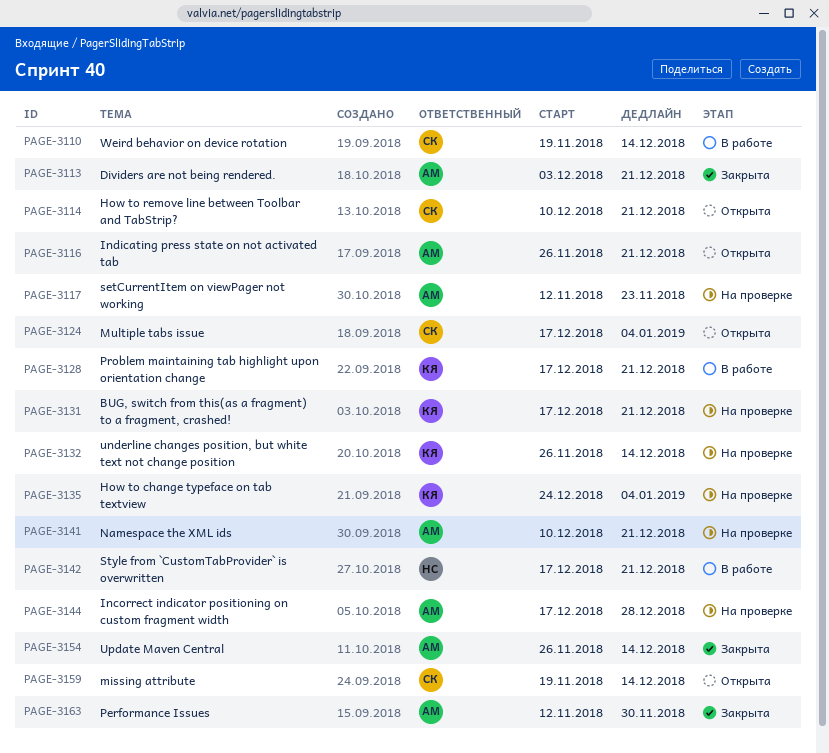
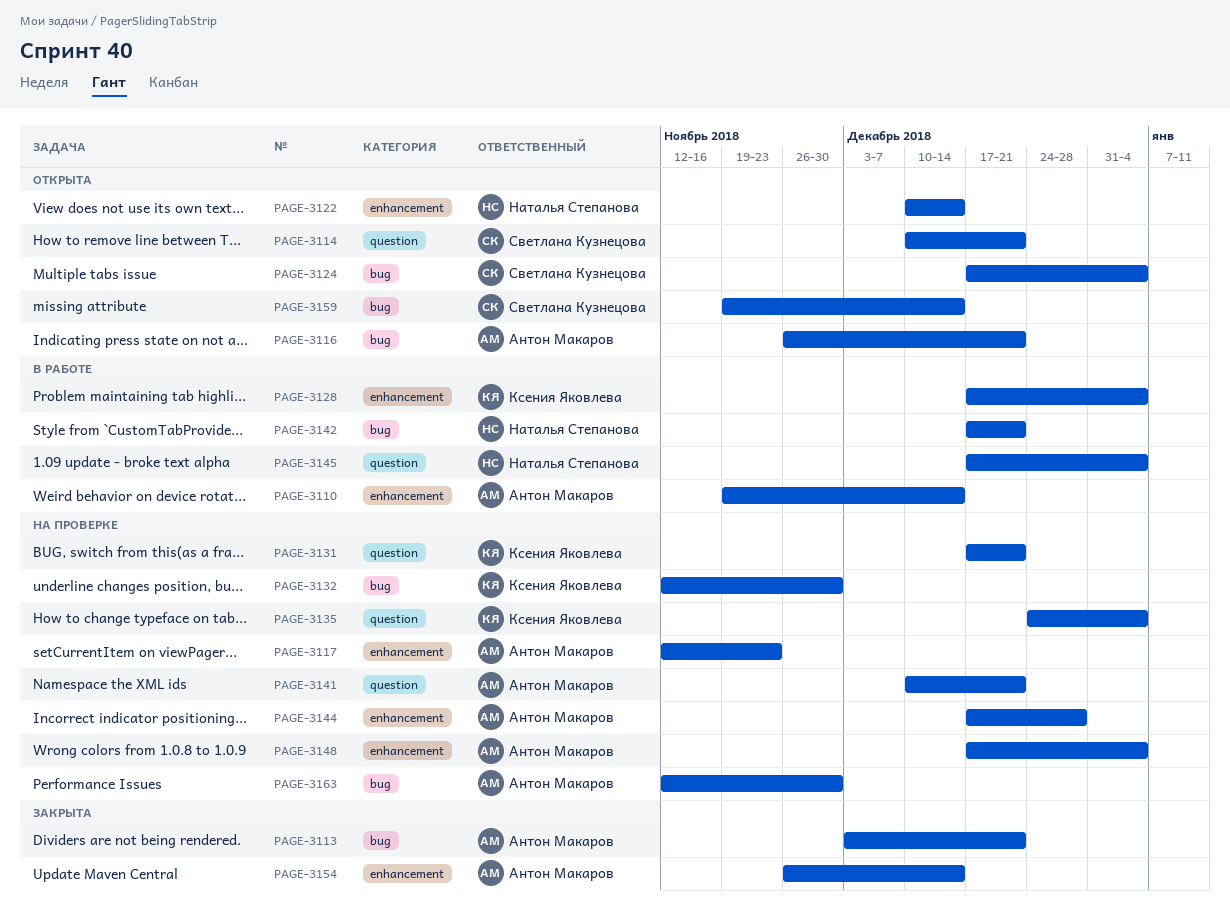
PAGE-3110, owner: Светлана Кузнецова -> Антон Макаров
PAGE-3122: none -> present
PAGE-3128, due: Dec 21 -> Jan 4
PAGE-3132, start: Nov 26 -> Nov 12
PAGE-3132, due: Dec 14 -> Nov 30
PAGE-3145: none -> present
PAGE-3148: none -> present
PAGE-3163, status: Закрыта -> На проверке

